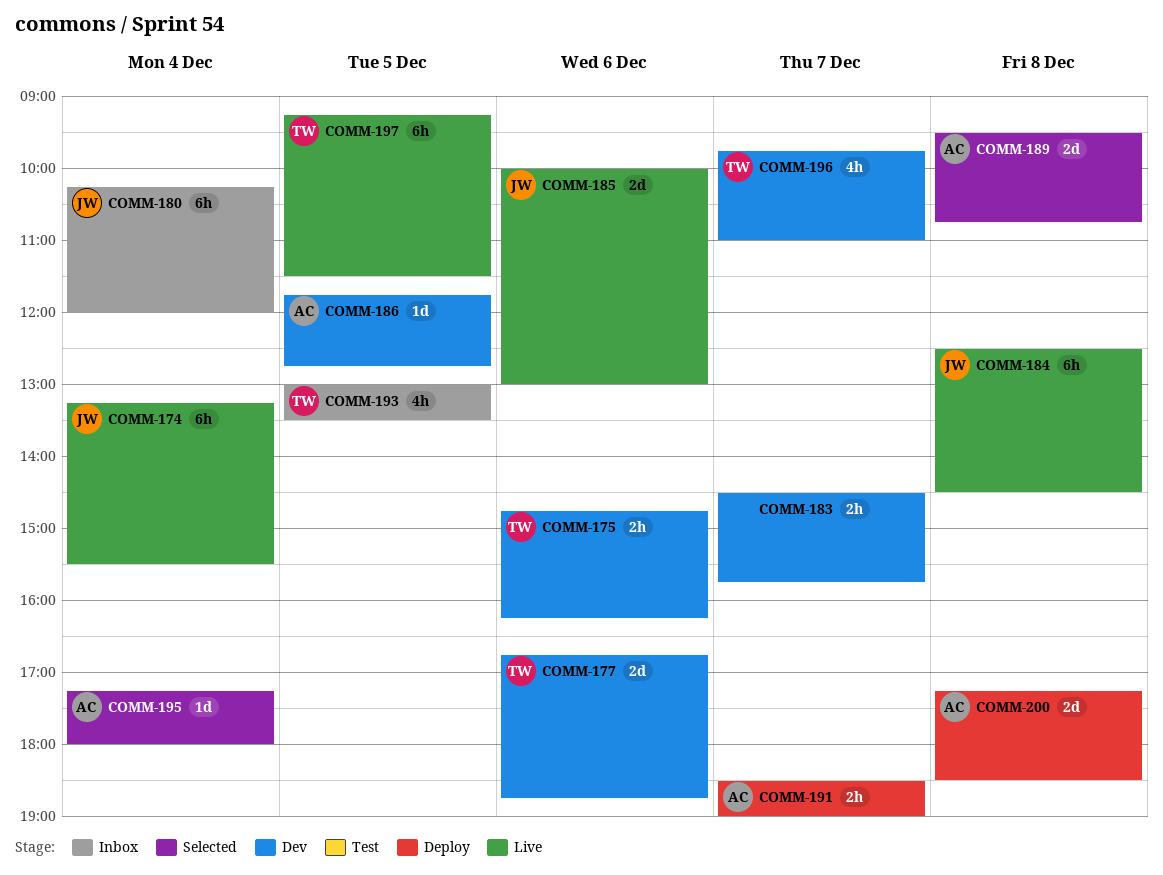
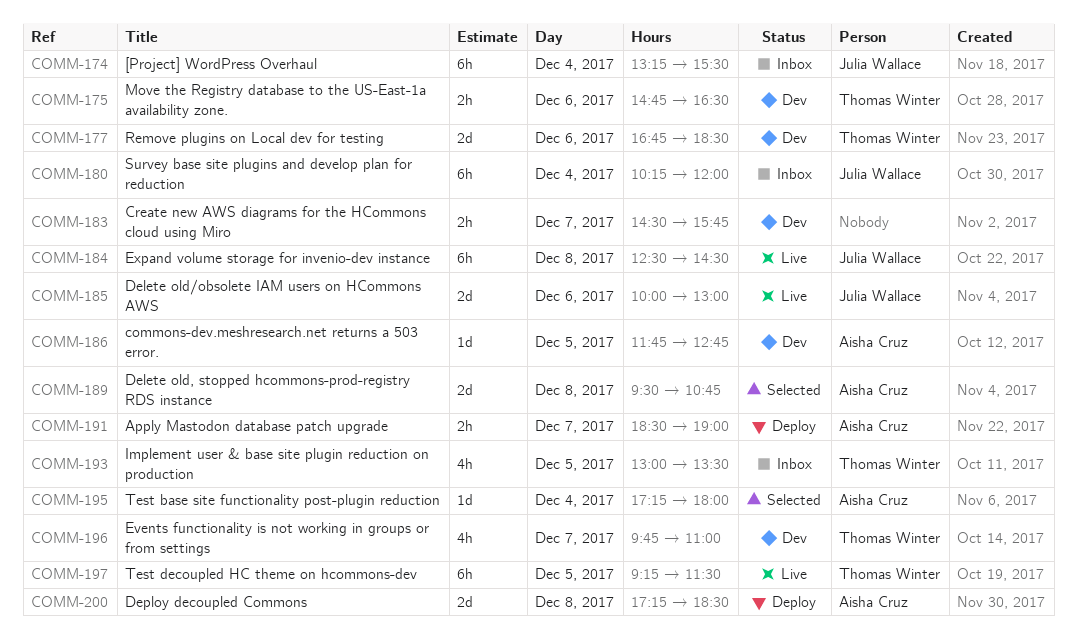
COMM-174, status: Live -> Inbox
COMM-175, ends: 16:15 -> 16:30
COMM-177, ends: 18:45 -> 18:30

